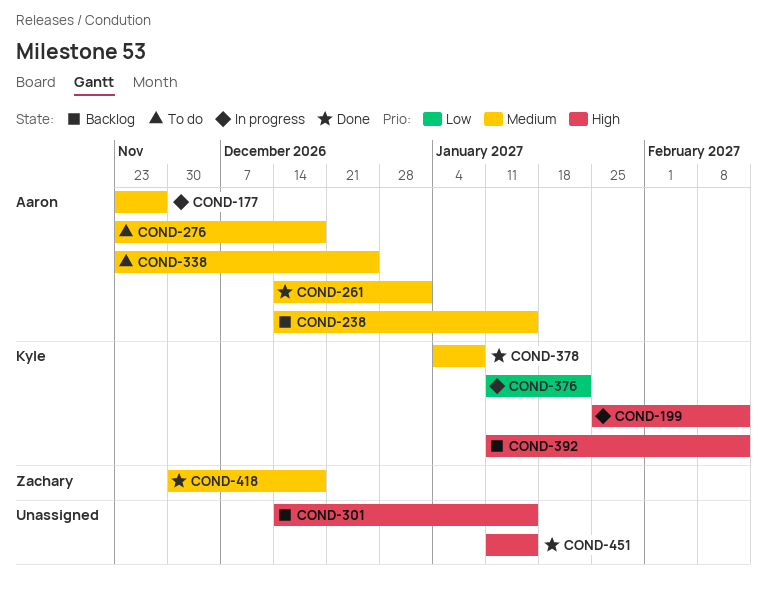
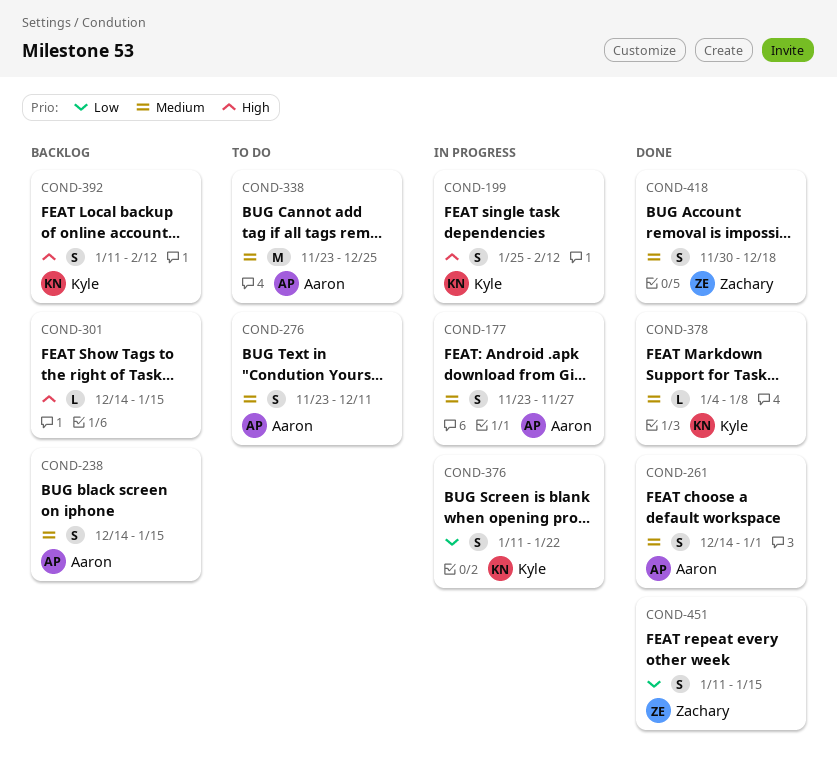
COND-276, due: Dec 18 -> Dec 11
COND-451, owner: none -> Zachary
COND-451, priority: High -> Low

